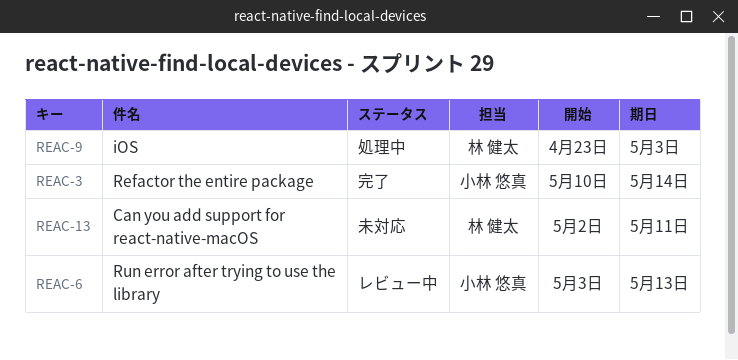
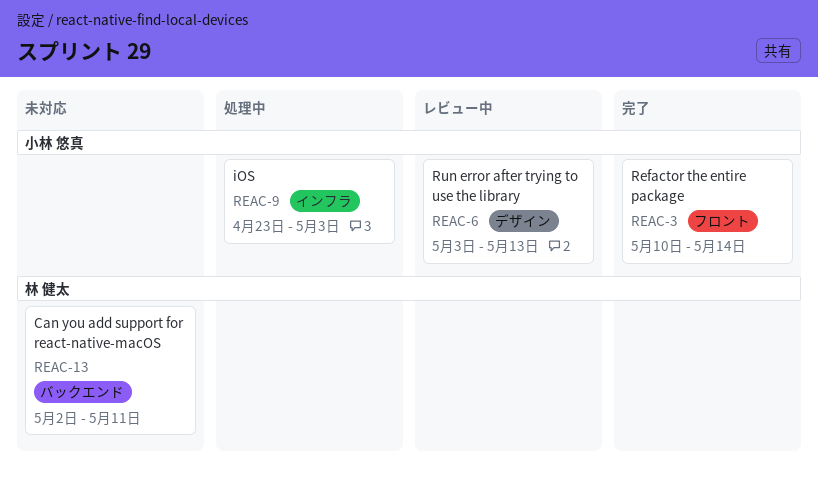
REAC-9, owner: 林 健太 -> 小林 悠真

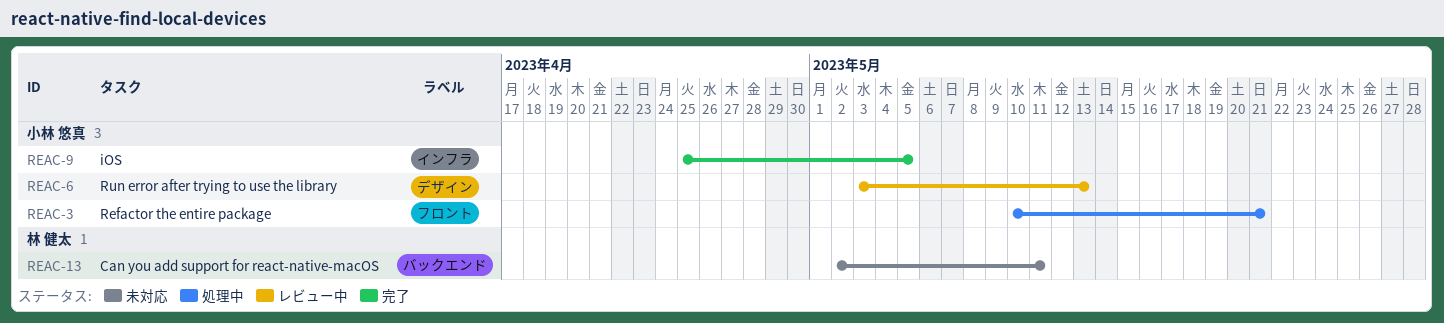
REAC-3, status: 完了 -> 処理中
REAC-3, due: May 14 -> May 21
REAC-9, status: 処理中 -> 完了
REAC-9, start: Apr 23 -> Apr 25
REAC-9, due: May 3 -> May 5

